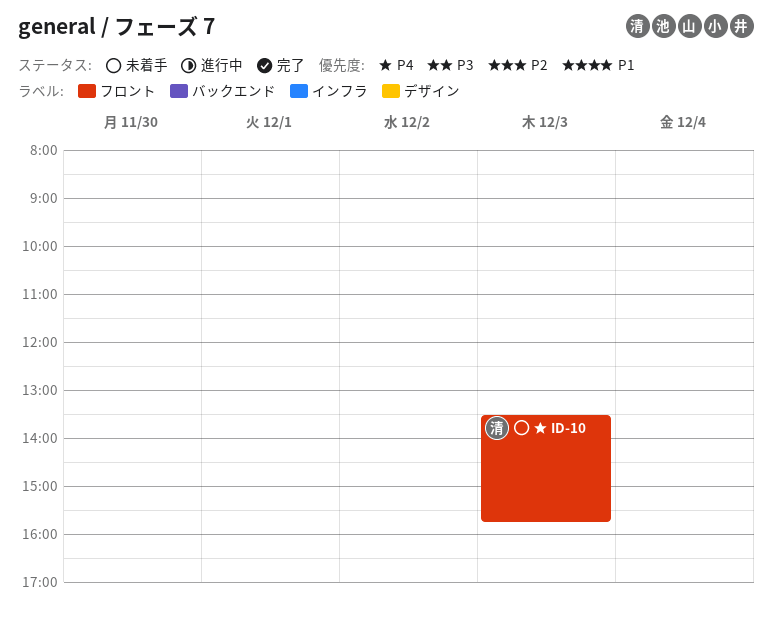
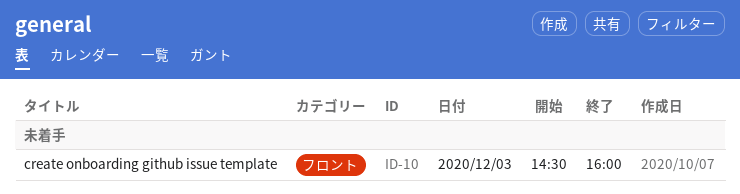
ID-10, begins: 13:30 -> 14:30
ID-10, ends: 15:45 -> 16:00

